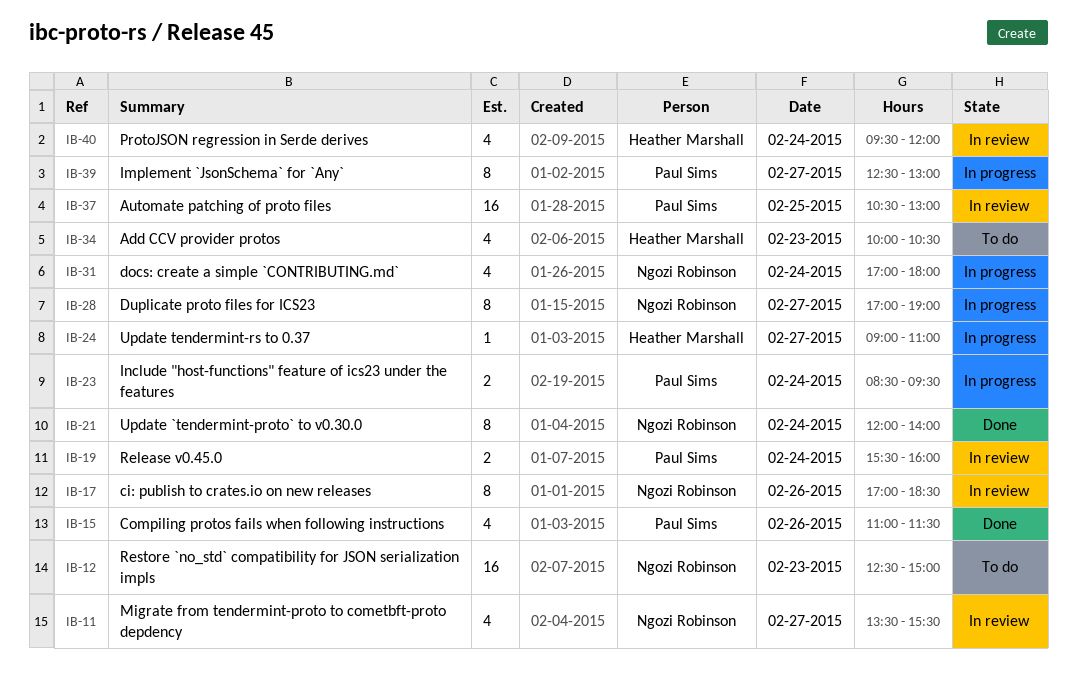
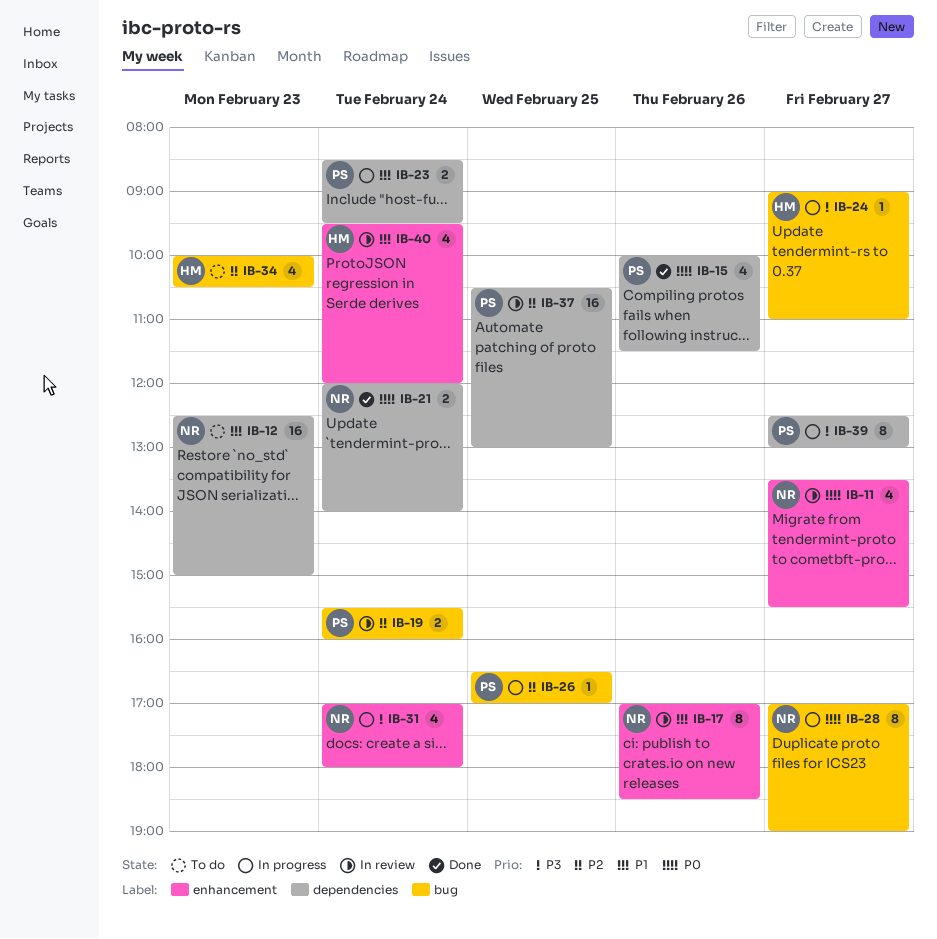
IB-15, begins: 11:00 -> 10:00
IB-21, estimate: 8 -> 2
IB-26: none -> present

